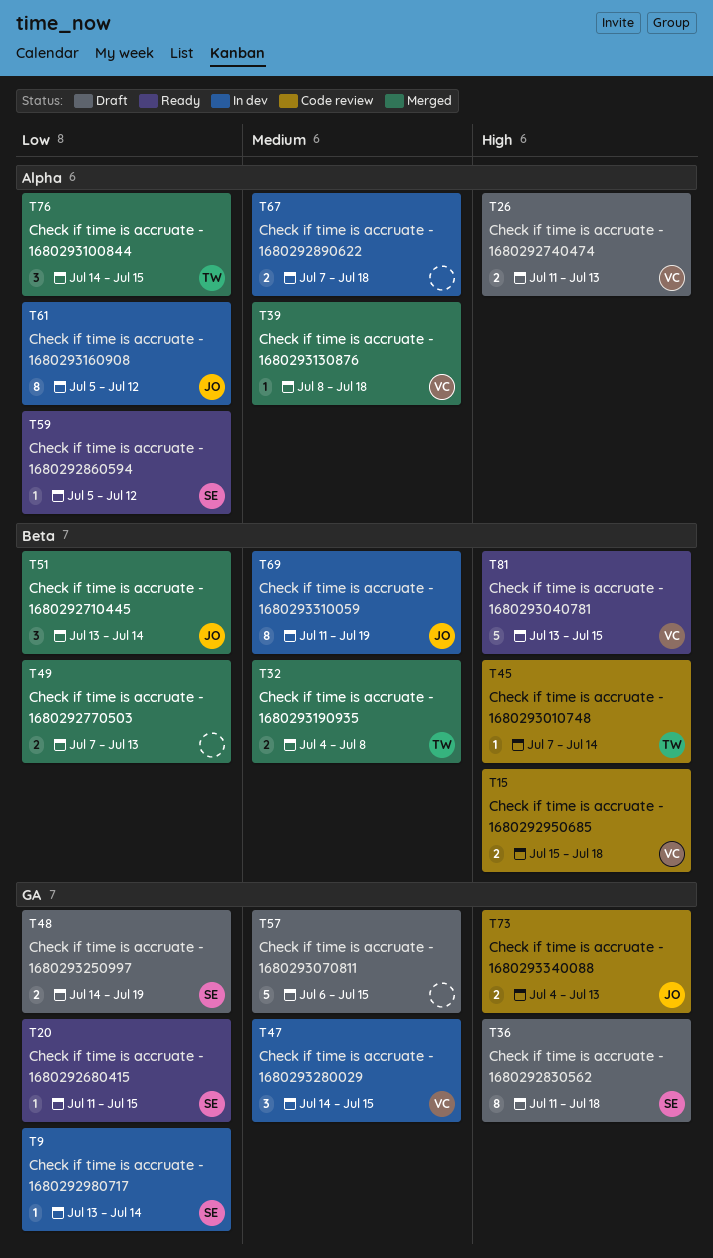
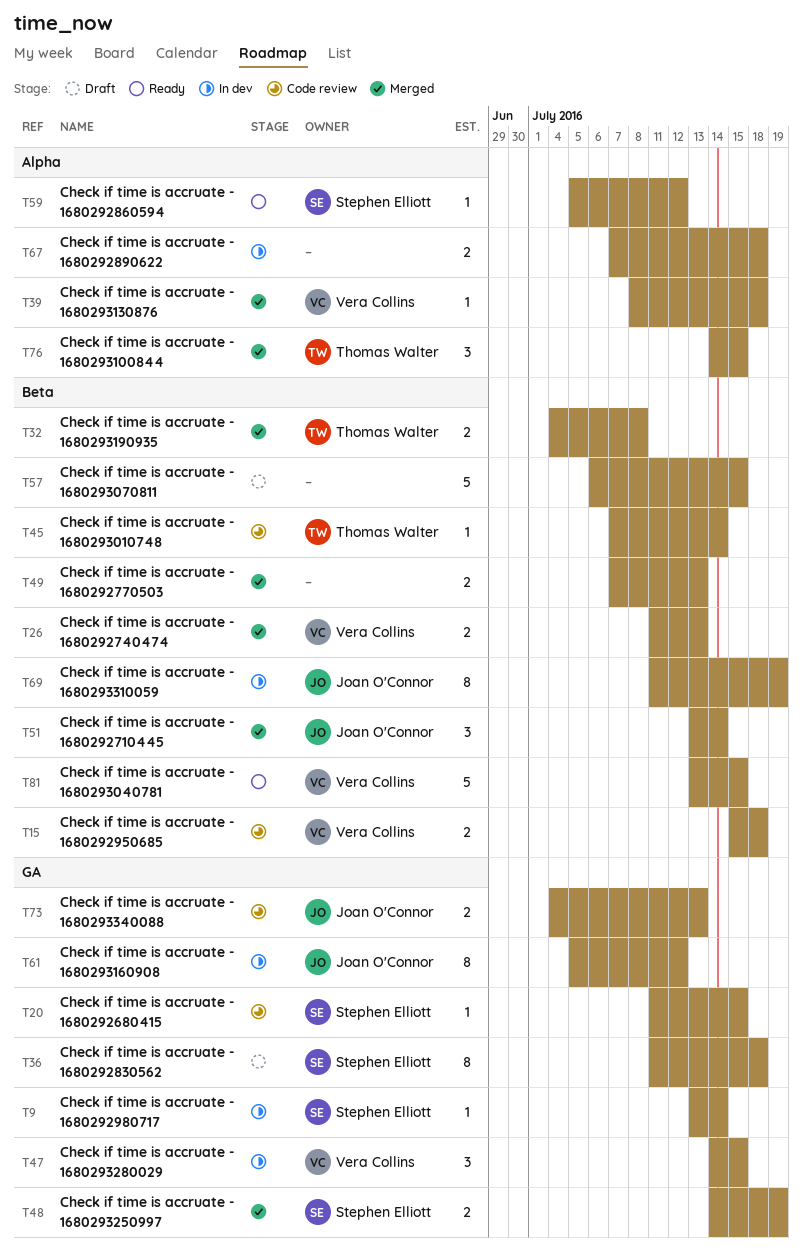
T20, status: Ready -> Code review
T26, status: Draft -> Merged
T26, label: Alpha -> Beta
T48, status: Draft -> Merged
T57, label: GA -> Beta
T61, label: Alpha -> GA

